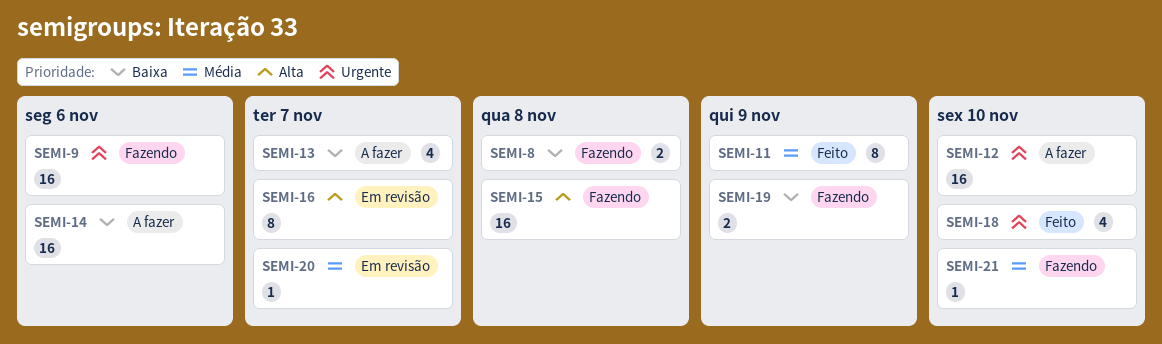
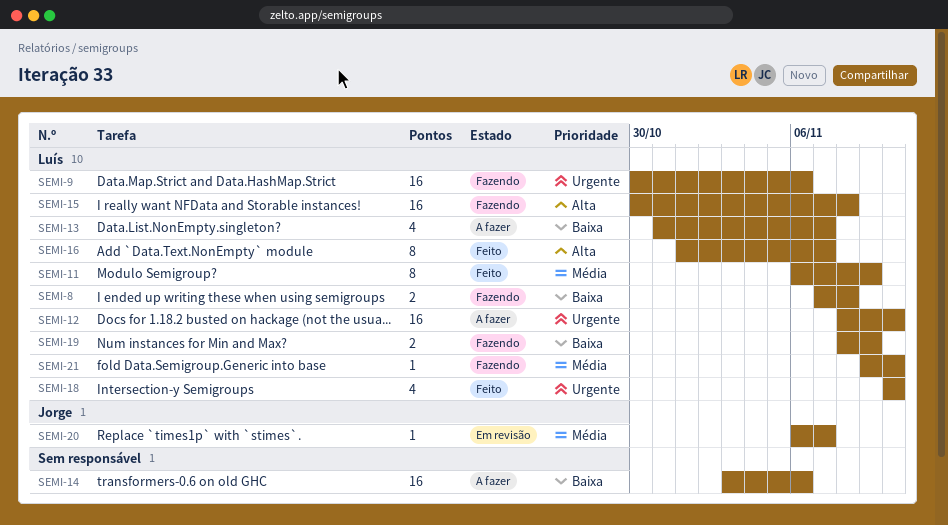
SEMI-16, status: Em revisão -> Feito

